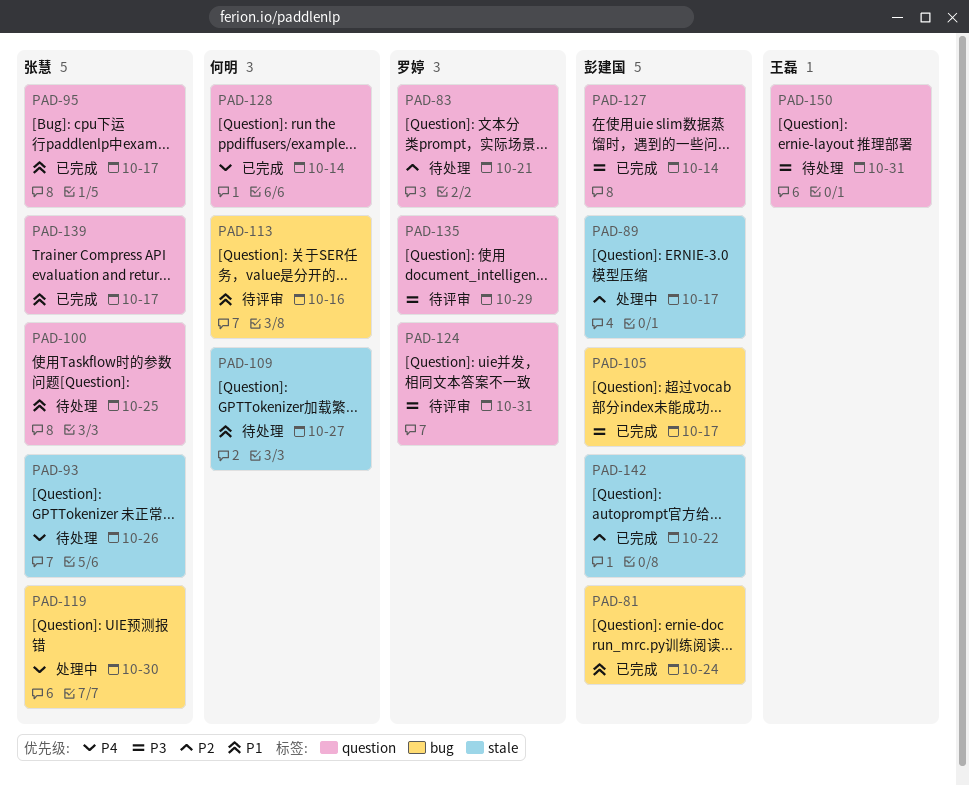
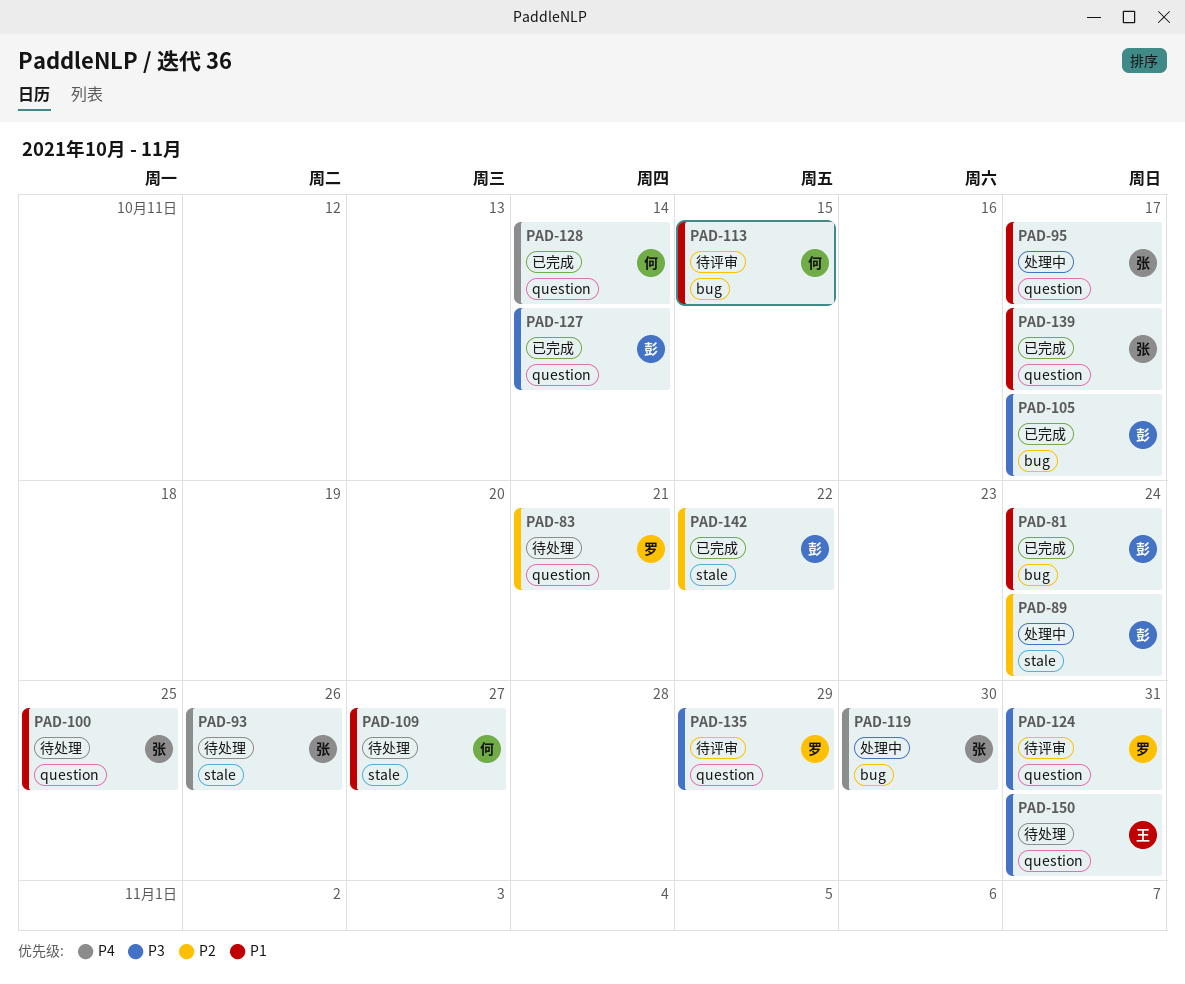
PAD-89, due: Oct 17 -> Oct 24
PAD-95, status: 已完成 -> 处理中
PAD-113, due: Oct 16 -> Oct 15

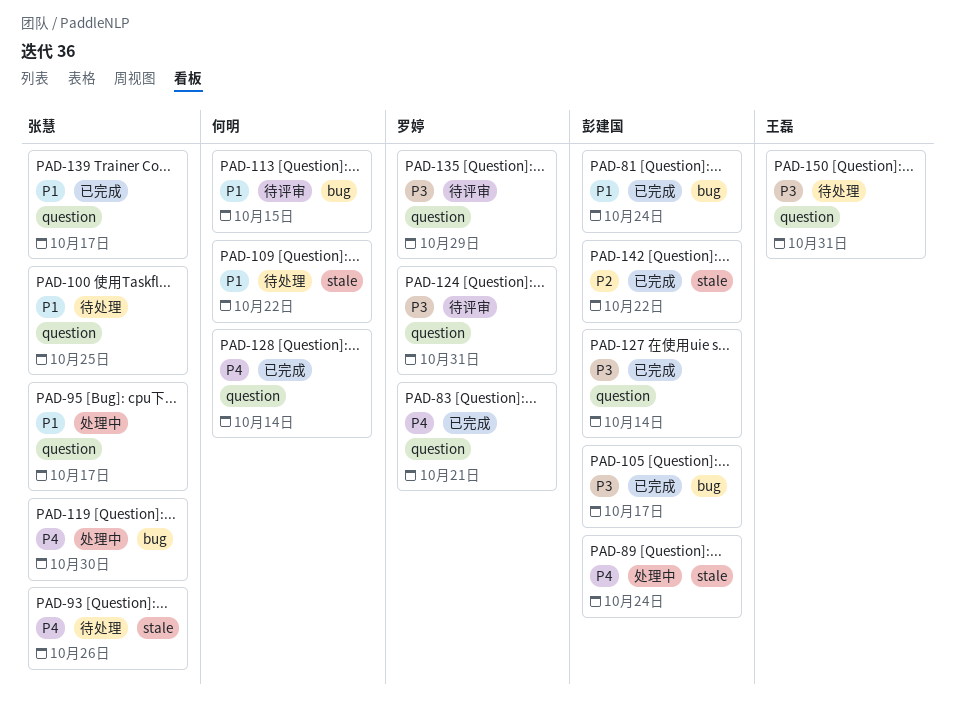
PAD-83, status: 待处理 -> 已完成
PAD-83, priority: P2 -> P4
PAD-89, priority: P2 -> P4
PAD-109, due: Oct 27 -> Oct 22

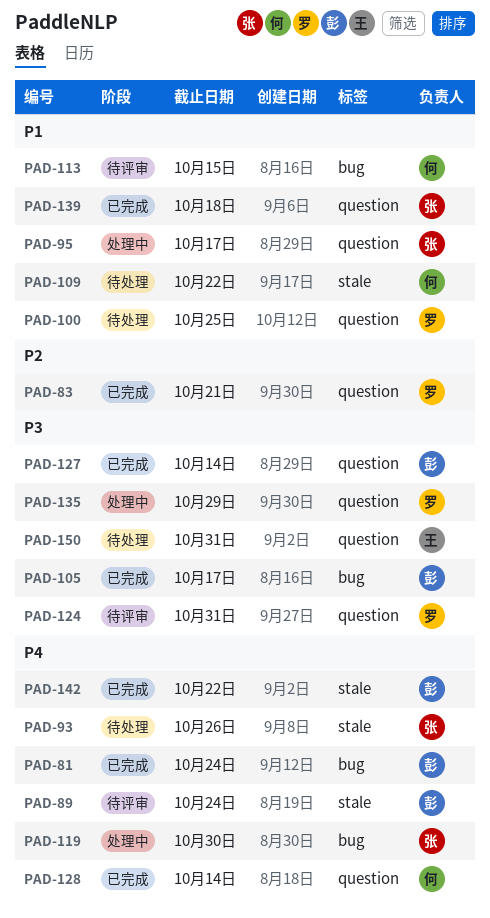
PAD-81, priority: P1 -> P4
PAD-83, priority: P4 -> P2
PAD-89, status: 处理中 -> 待评审
PAD-100, owner: 张慧 -> 罗婷
PAD-135, status: 待评审 -> 处理中
PAD-139, due: Oct 17 -> Oct 18
PAD-142, priority: P2 -> P4

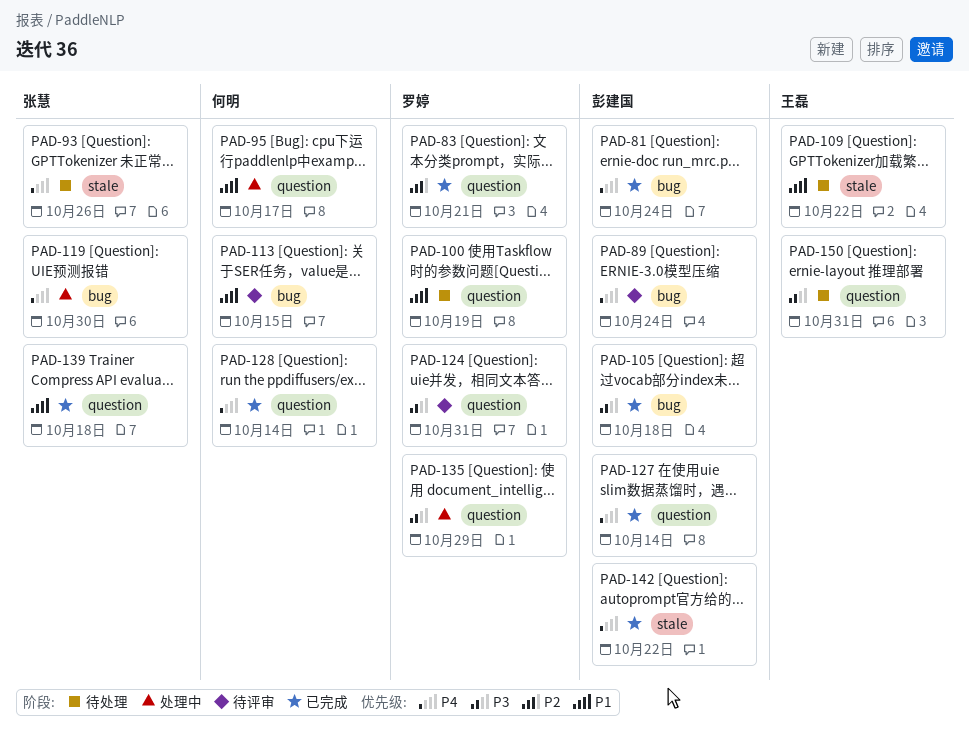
PAD-89, label: stale -> bug
PAD-95, owner: 张慧 -> 何明
PAD-100, due: Oct 25 -> Oct 19
PAD-105, due: Oct 17 -> Oct 18
PAD-109, owner: 何明 -> 王磊
PAD-127, priority: P3 -> P4

